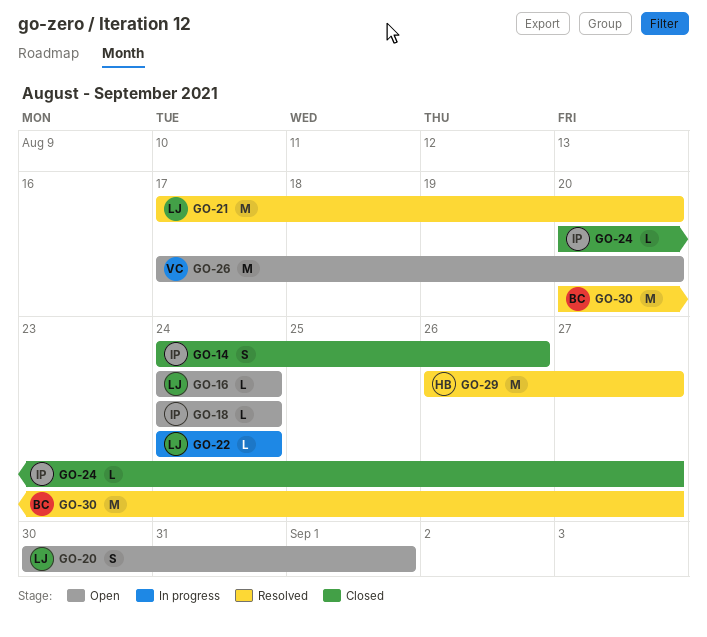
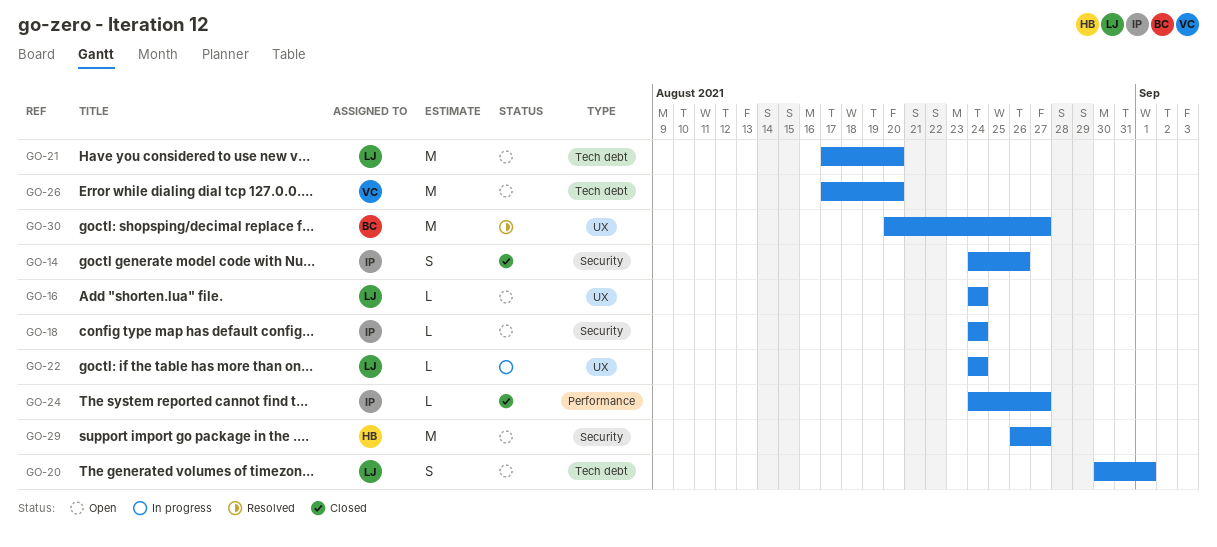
GO-21, status: Resolved -> Open
GO-24, start: Aug 20 -> Aug 24
GO-29, status: Resolved -> Open

